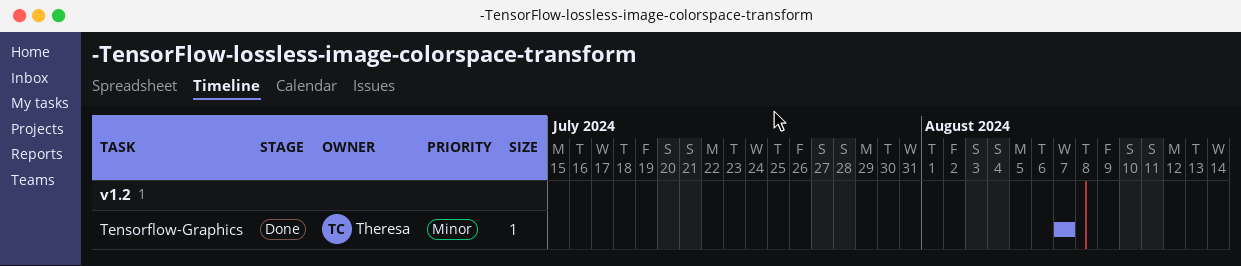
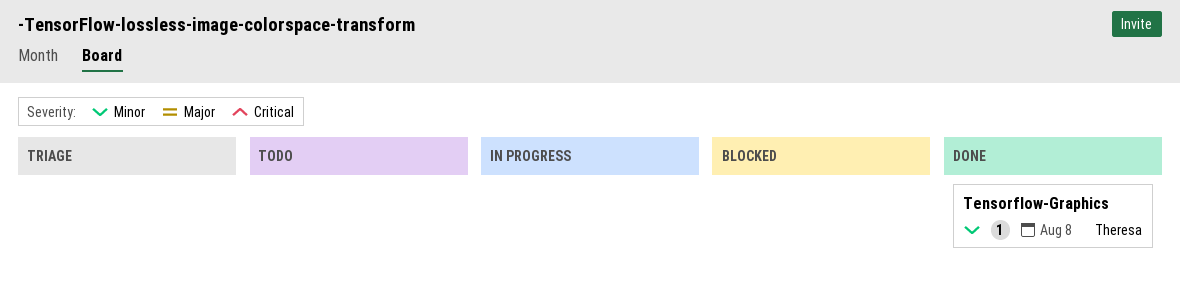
Tensorflow-Graphics, due: Aug 7 -> Aug 8

